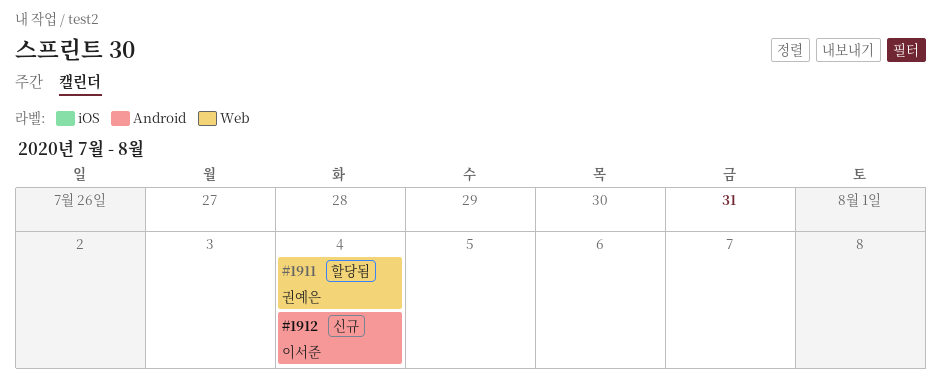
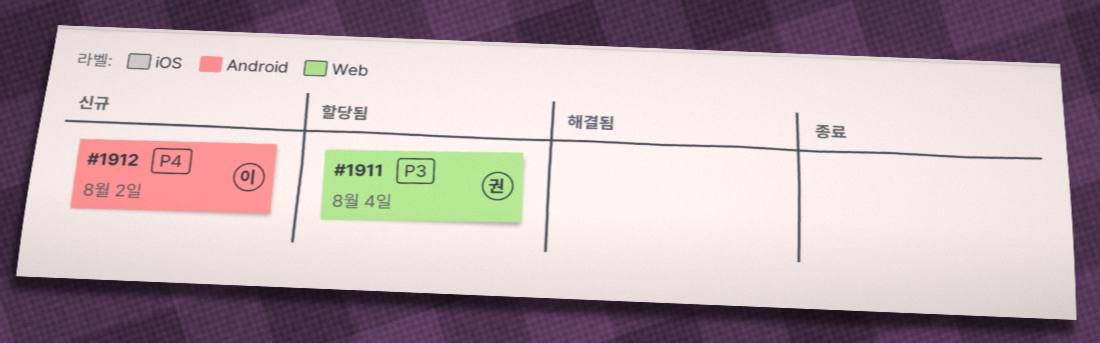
#1912, due: Aug 4 -> Aug 2

